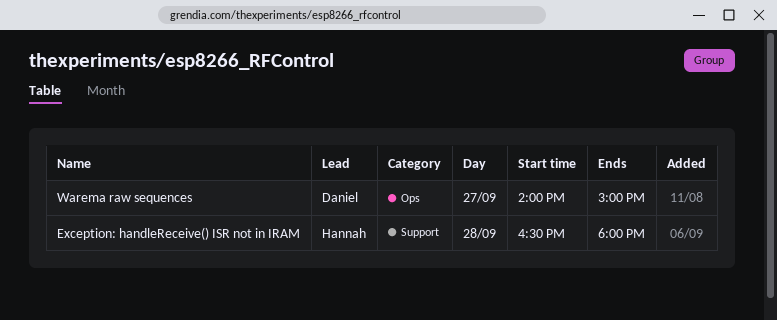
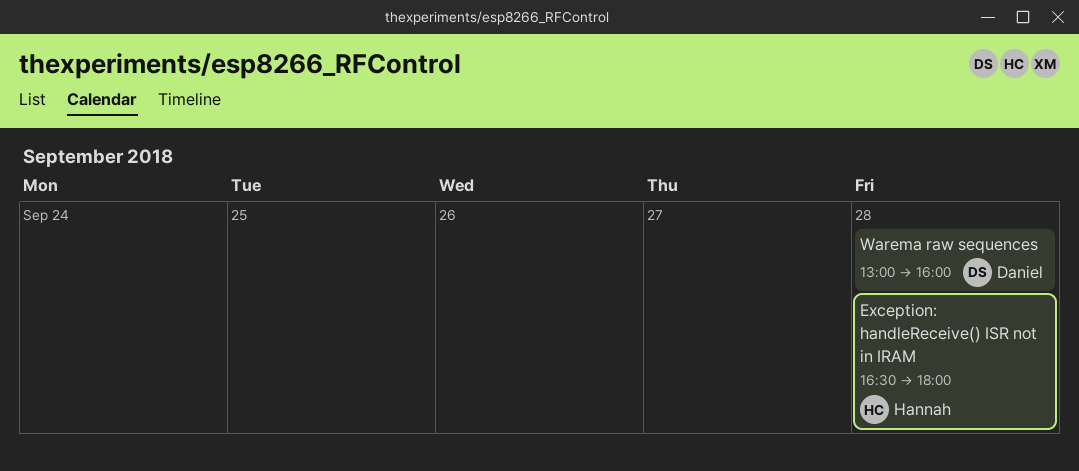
Warema raw sequences, day: Sep 27 -> Sep 28
Warema raw sequences, begins: 14:00 -> 13:00
Warema raw sequences, ends: 15:00 -> 16:00

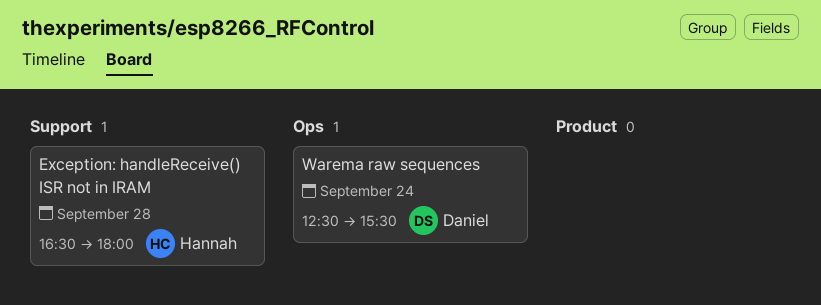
Warema raw sequences, day: Sep 28 -> Sep 24
Warema raw sequences, begins: 13:00 -> 12:30
Warema raw sequences, ends: 16:00 -> 15:30

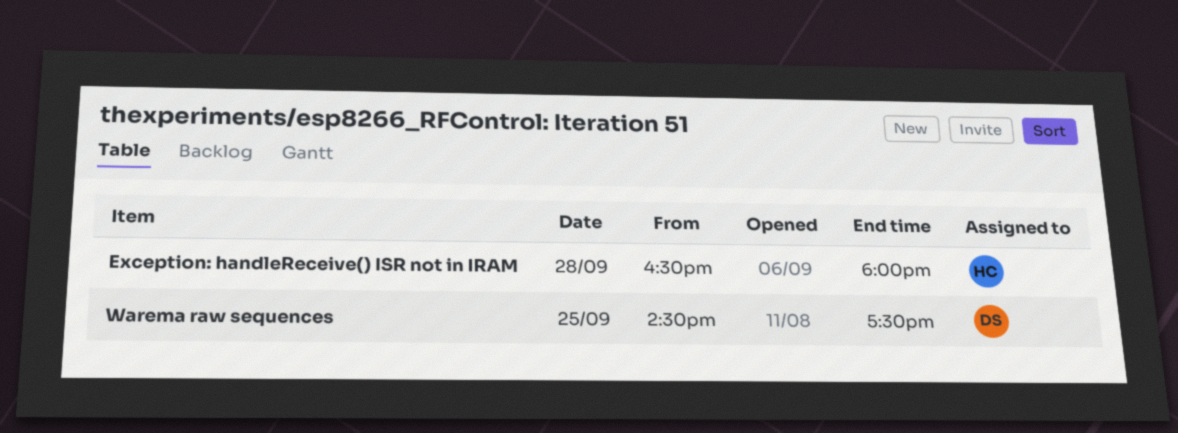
Warema raw sequences, day: Sep 24 -> Sep 25
Warema raw sequences, begins: 12:30 -> 14:30
Warema raw sequences, ends: 15:30 -> 17:30

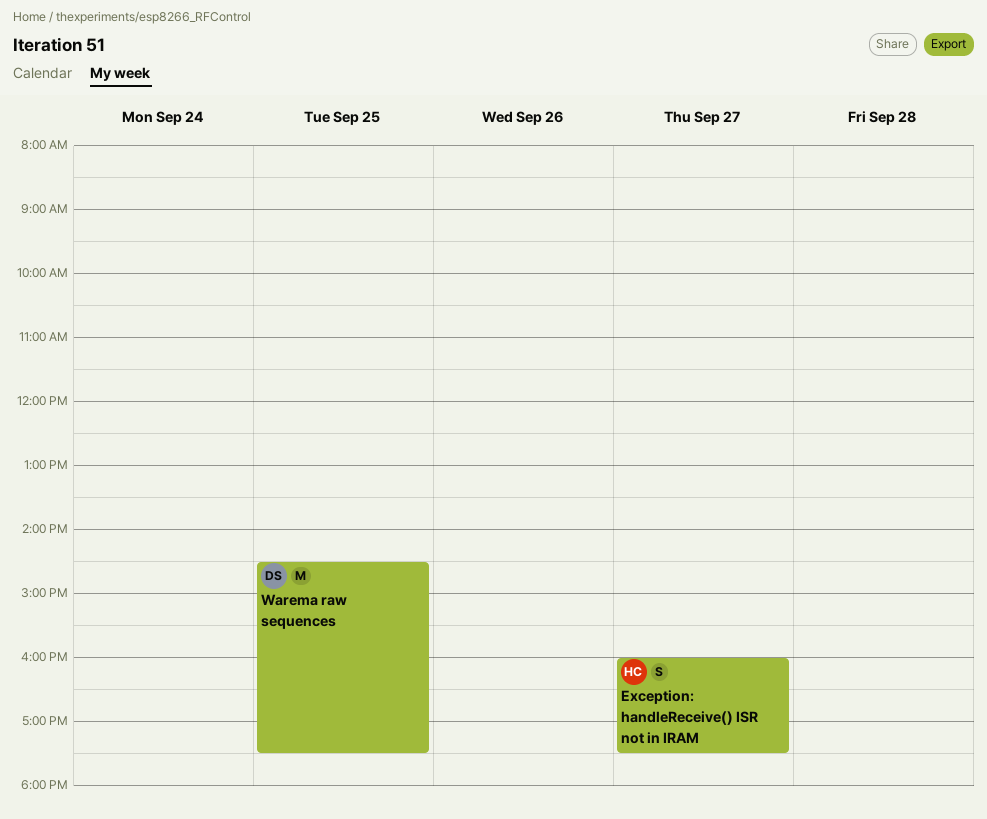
Exception: handleReceive() ISR not in IRAM, day: Sep 28 -> Sep 27
Exception: handleReceive() ISR not in IRAM, begins: 16:30 -> 16:00
Exception: handleReceive() ISR not in IRAM, ends: 18:00 -> 17:30

